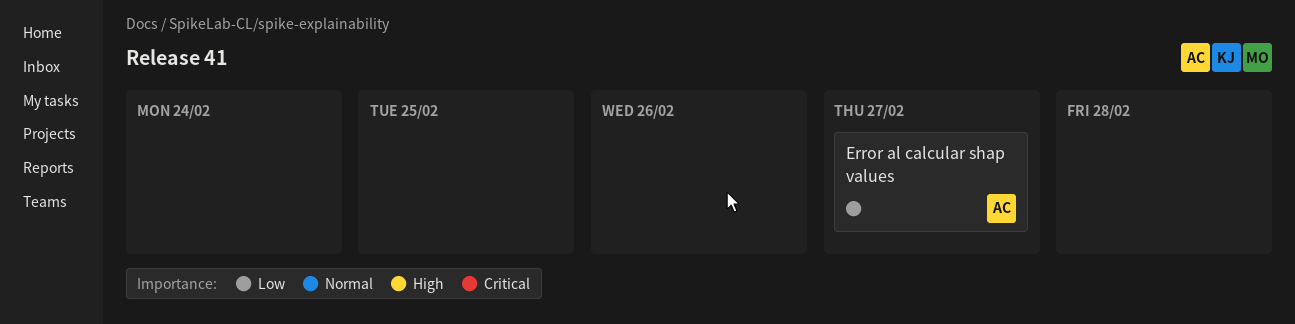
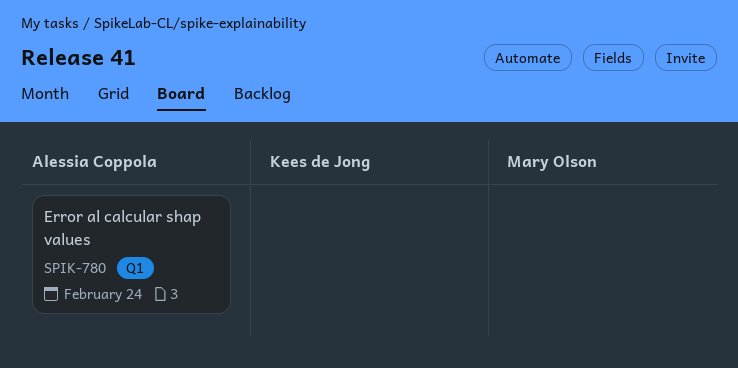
Error al calcular shap values, due: Feb 27 -> Feb 24

